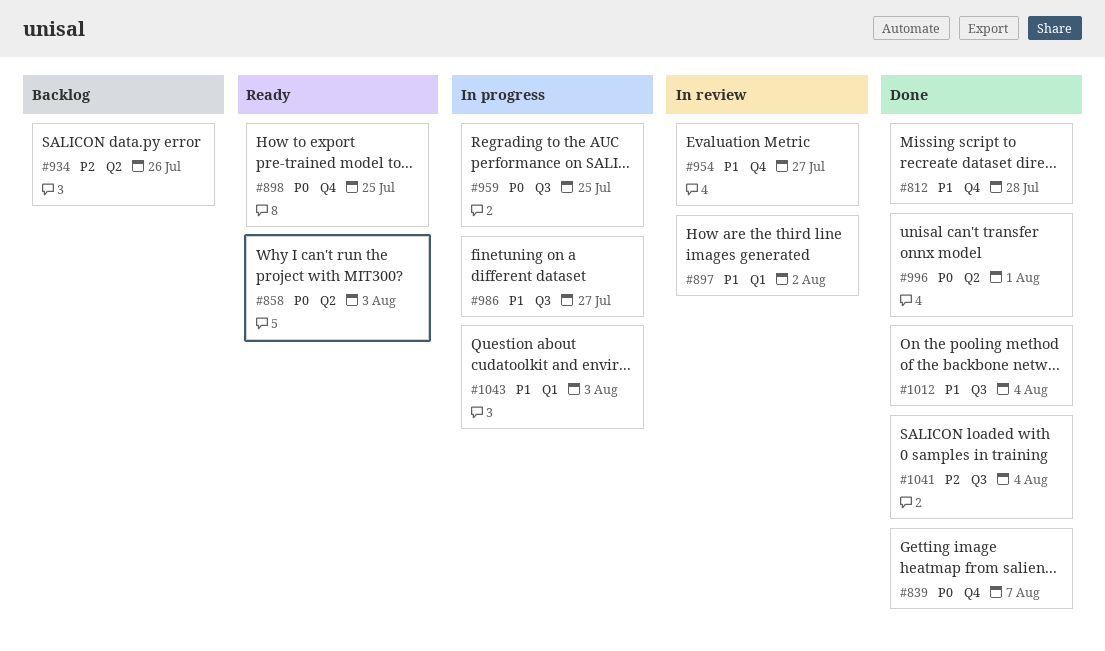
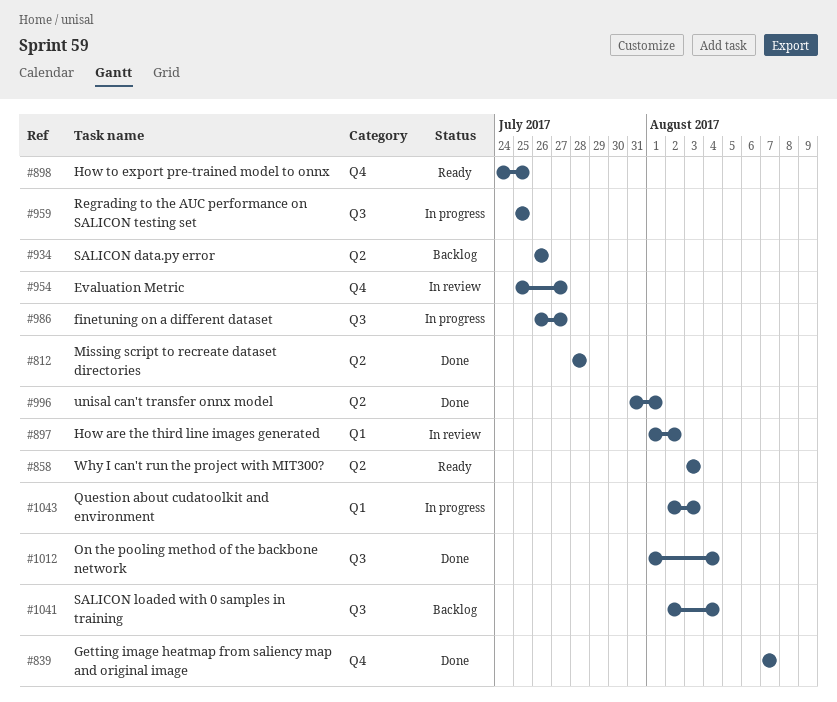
#812, label: Q4 -> Q2
#1041, status: Done -> Backlog

